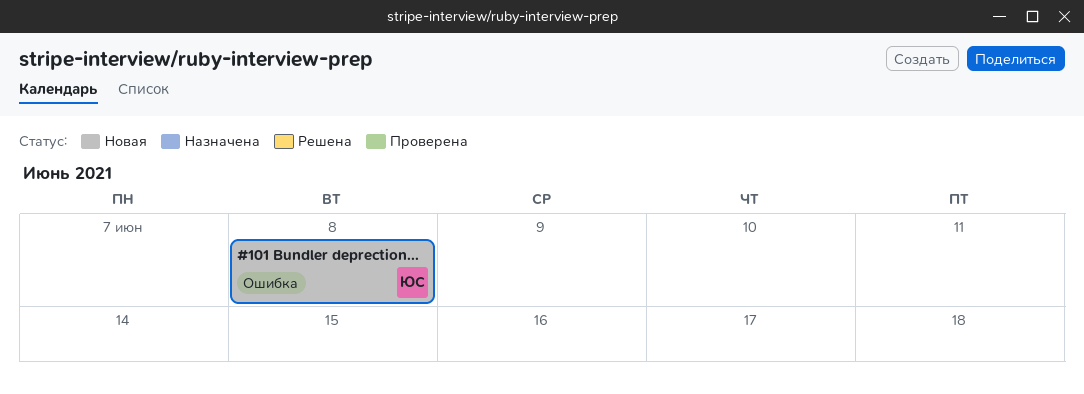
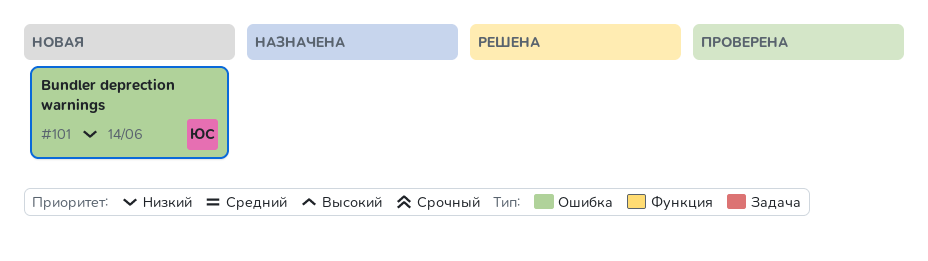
#101, due: Jun 8 -> Jun 14

